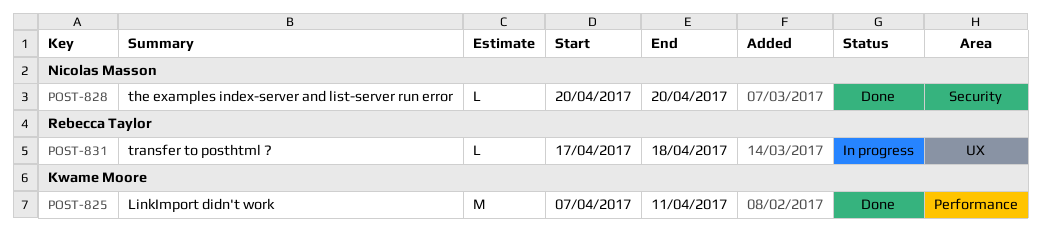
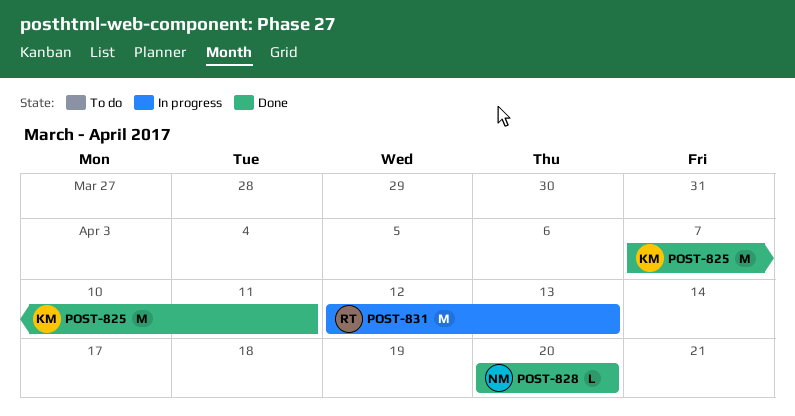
POST-831, estimate: L -> M
POST-831, start: Apr 17 -> Apr 12
POST-831, due: Apr 18 -> Apr 13

